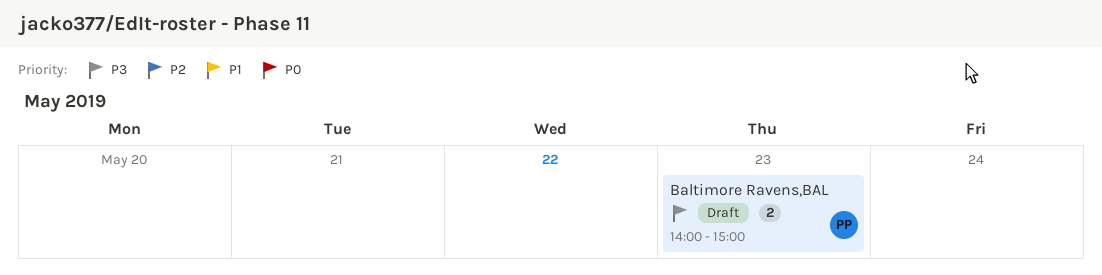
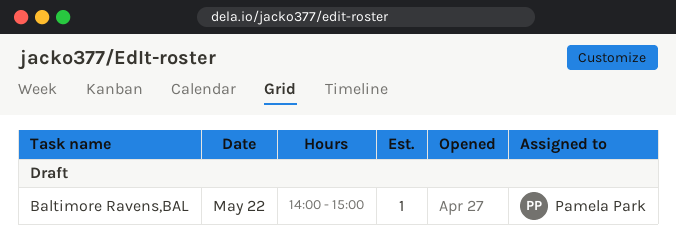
Baltimore Ravens,BAL, estimate: 2 -> 1
Baltimore Ravens,BAL, day: May 23 -> May 22

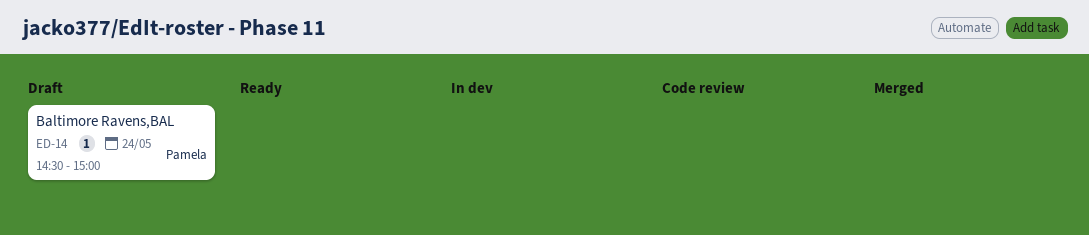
Baltimore Ravens,BAL, day: May 22 -> May 24
Baltimore Ravens,BAL, begins: 14:00 -> 14:30

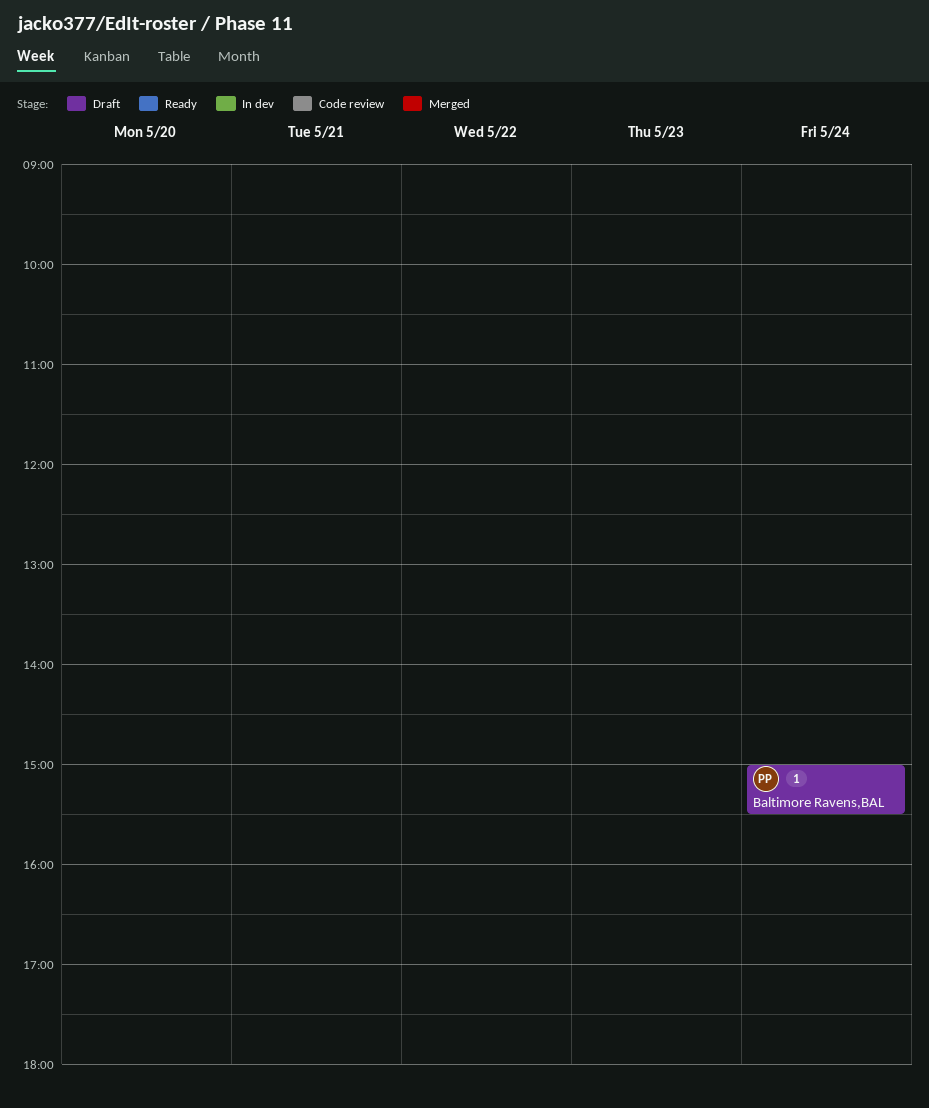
Baltimore Ravens,BAL, begins: 14:30 -> 15:00
Baltimore Ravens,BAL, ends: 15:00 -> 15:30

